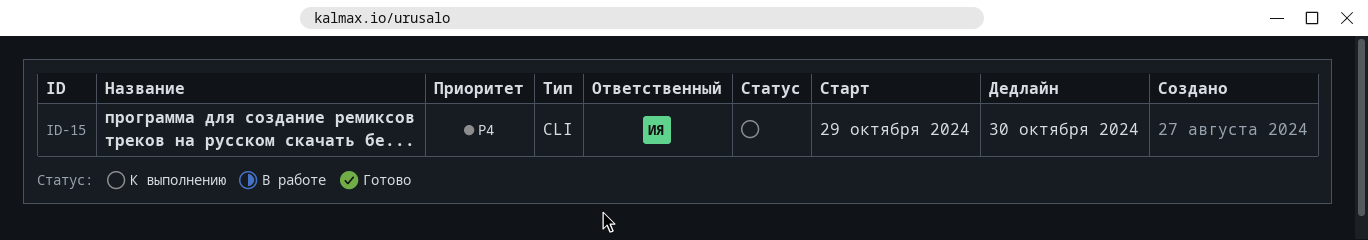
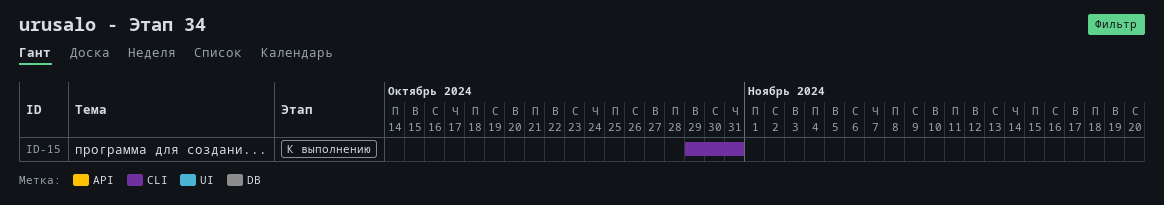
ID-15, due: Oct 30 -> Oct 31

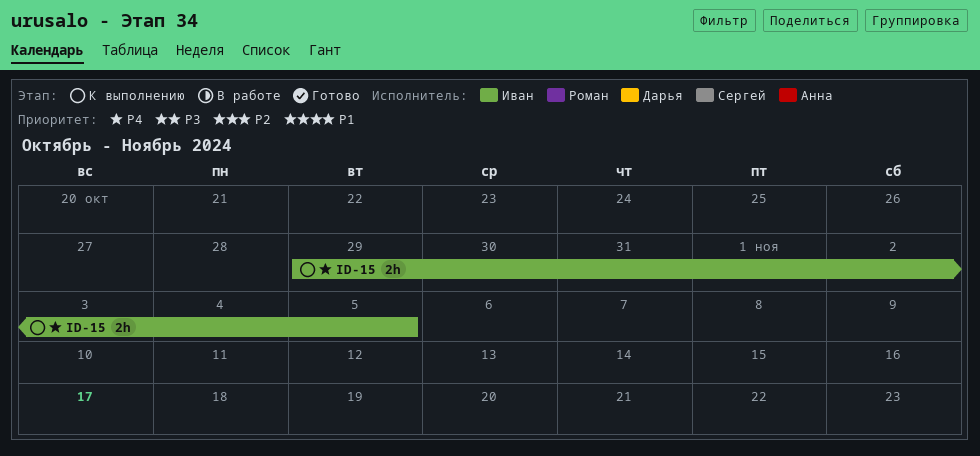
ID-15, due: Oct 31 -> Nov 5

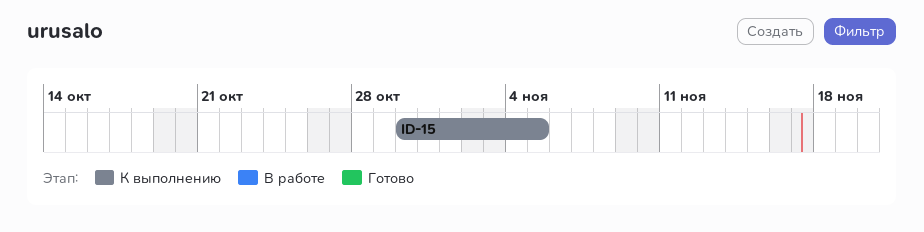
ID-15, start: Oct 29 -> Oct 30

